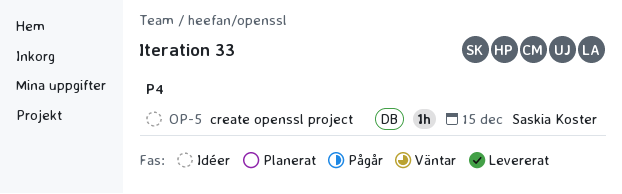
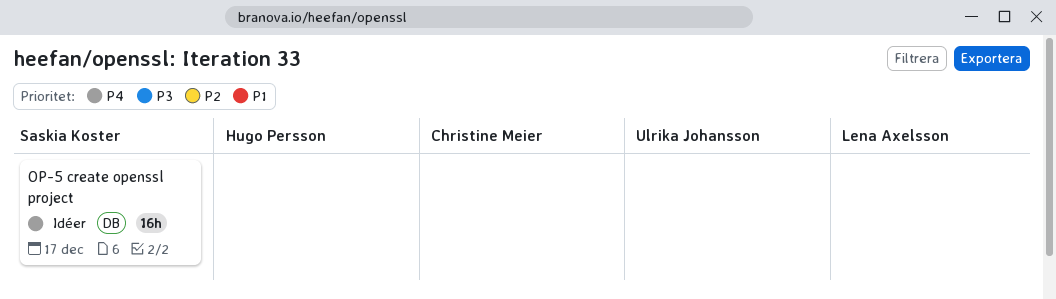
OP-5, estimate: 1h -> 16h
OP-5, due: Dec 15 -> Dec 17

